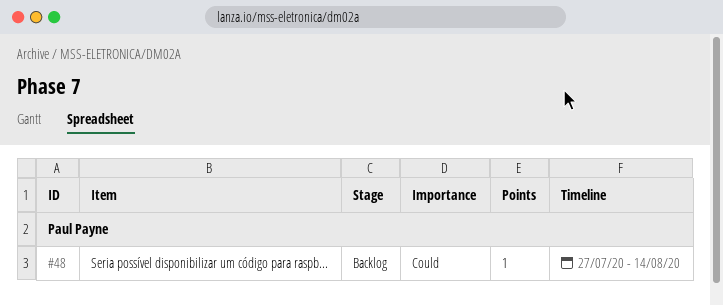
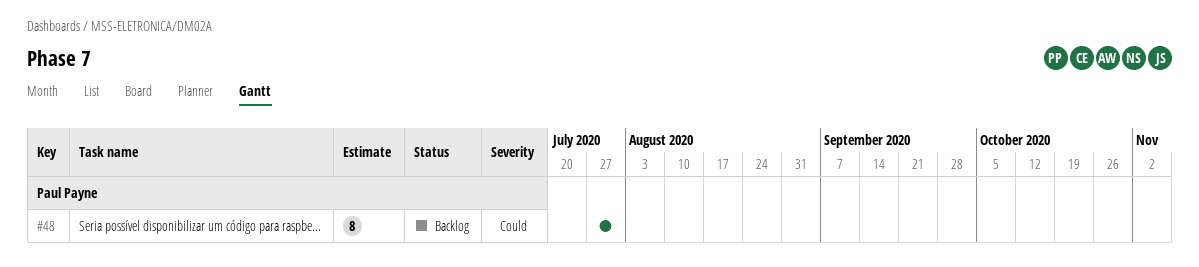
#48, estimate: 1 -> 8
#48, due: Aug 14 -> Jul 31

